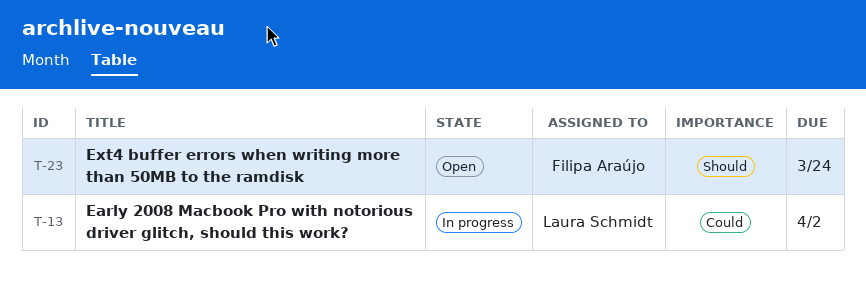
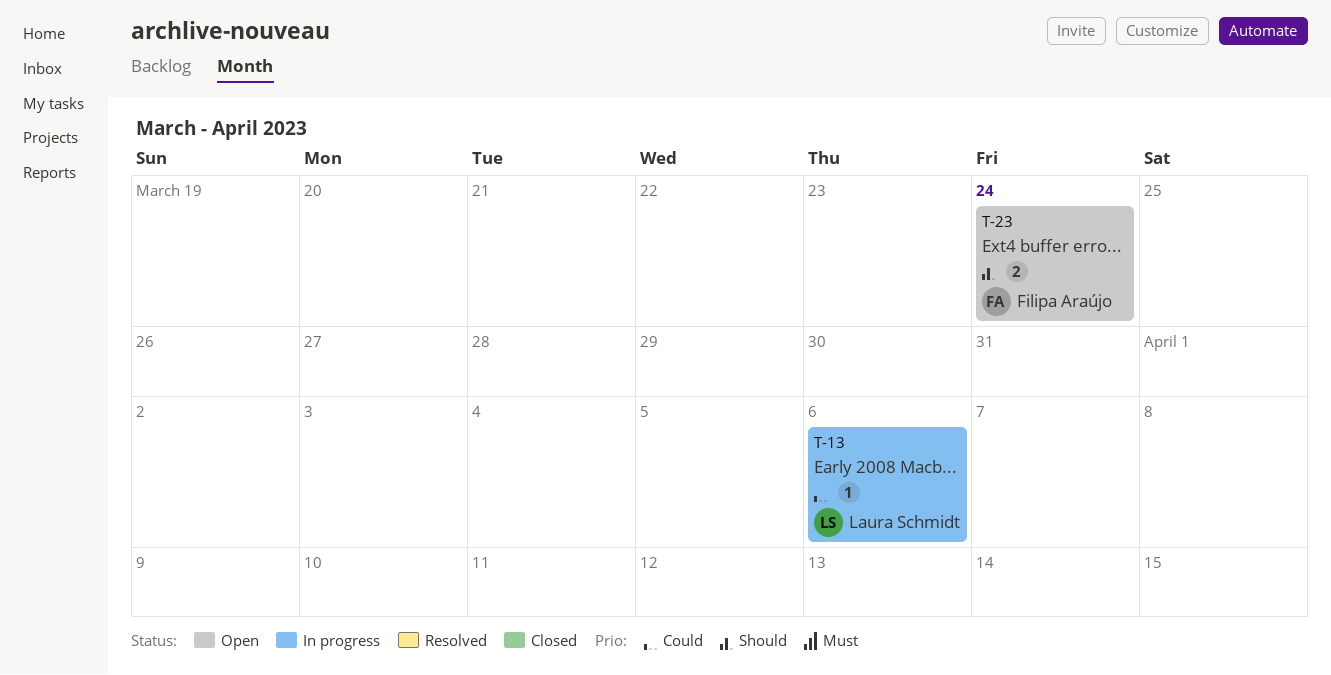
T-13, due: Apr 2 -> Apr 6

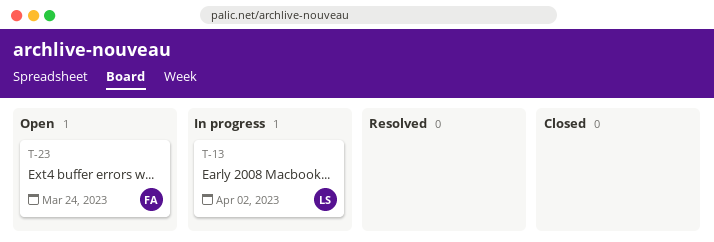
T-13, due: Apr 6 -> Apr 2

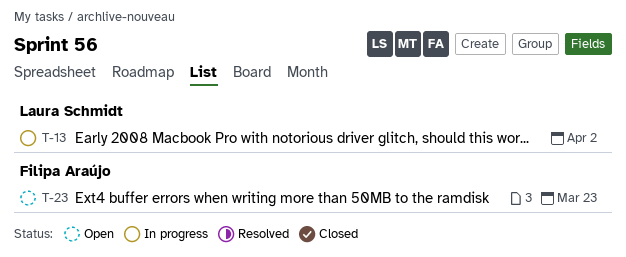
T-23, due: Mar 24 -> Mar 23

